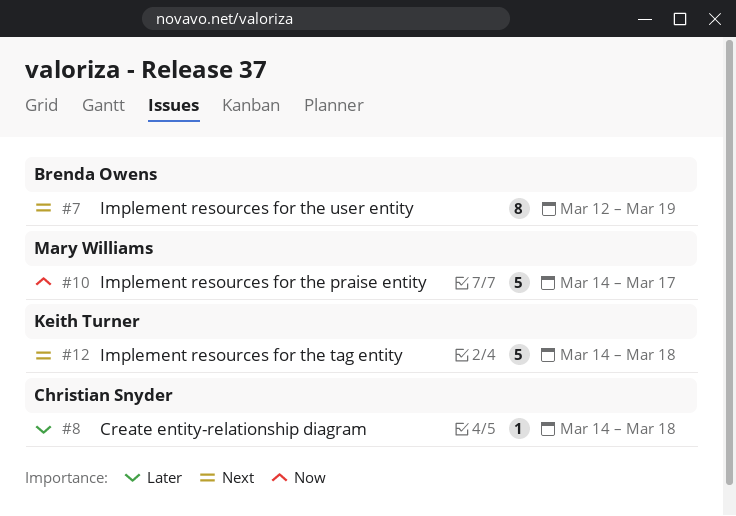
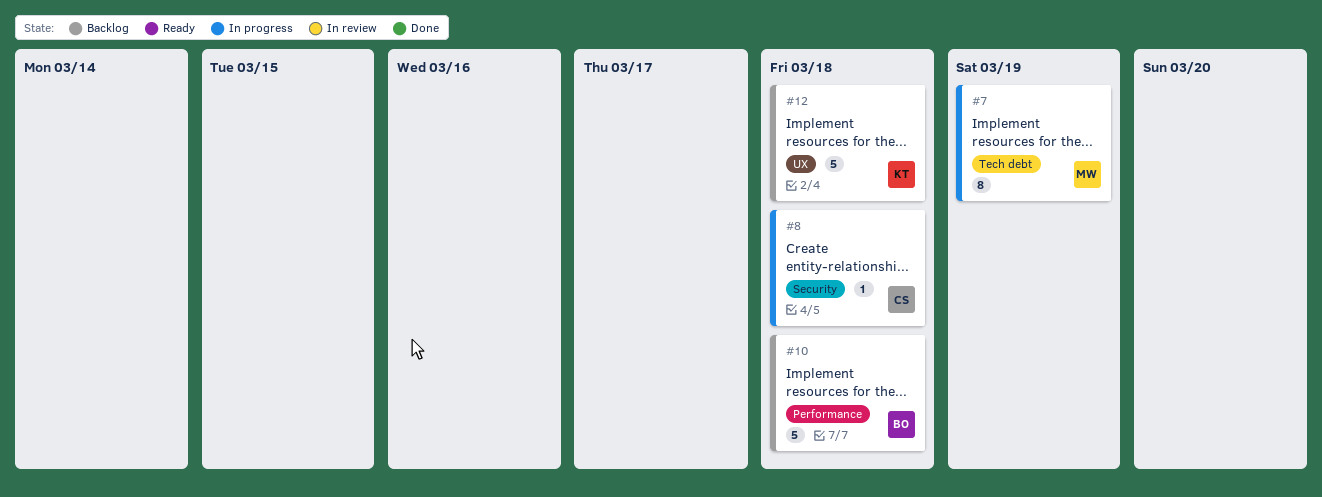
#7, owner: Brenda Owens -> Mary Williams
#10, owner: Mary Williams -> Brenda Owens
#10, due: Mar 17 -> Mar 18

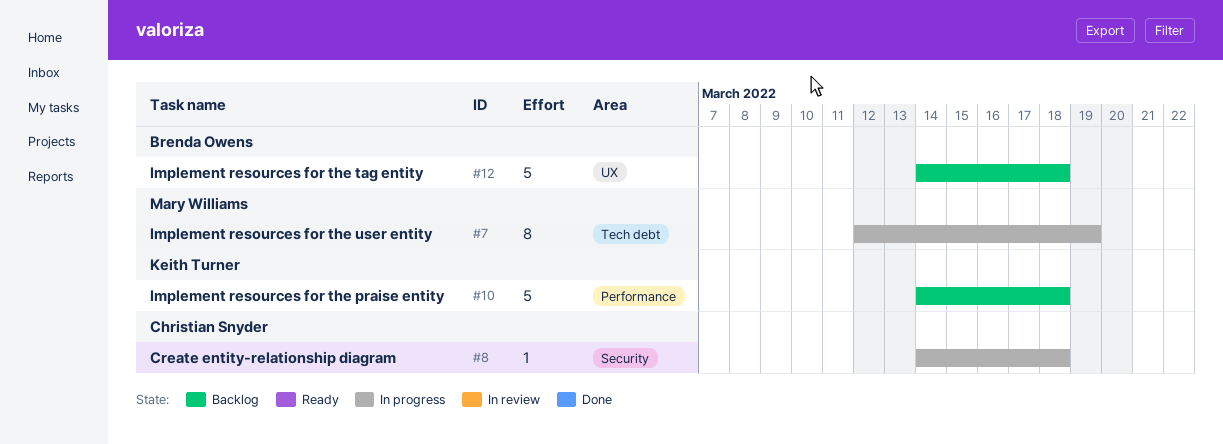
#10, owner: Brenda Owens -> Keith Turner
#12, owner: Keith Turner -> Brenda Owens

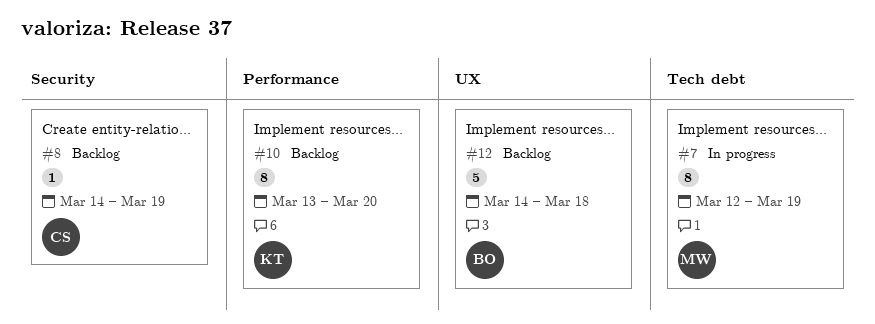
#8, status: In progress -> Backlog
#8, due: Mar 18 -> Mar 19
#10, estimate: 5 -> 8
#10, start: Mar 14 -> Mar 13
#10, due: Mar 18 -> Mar 20

